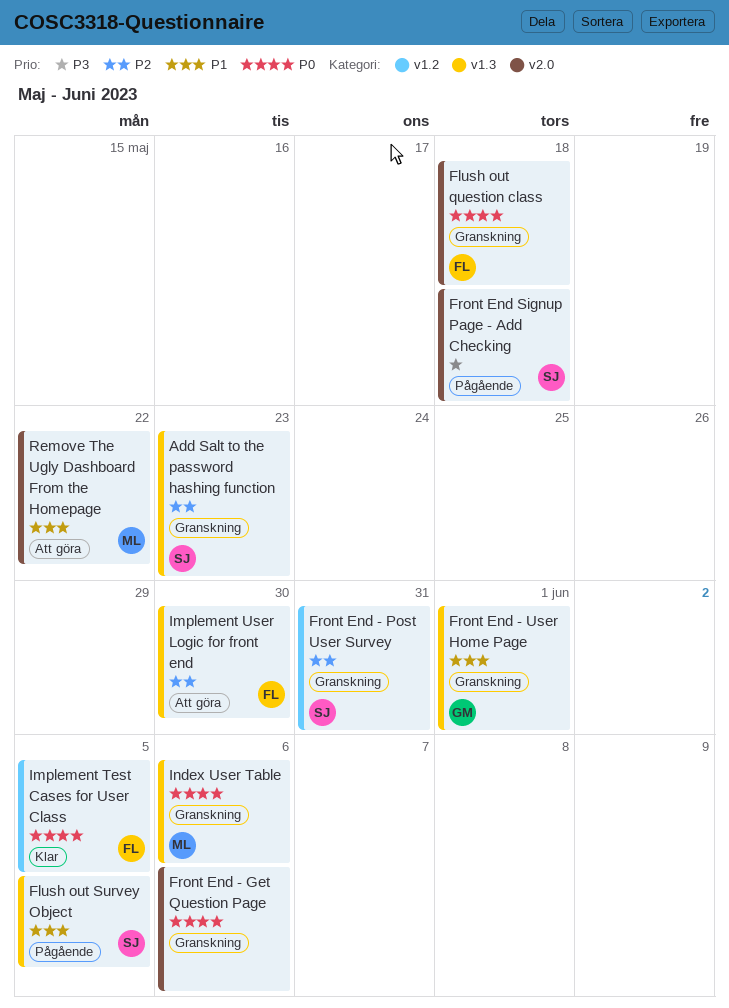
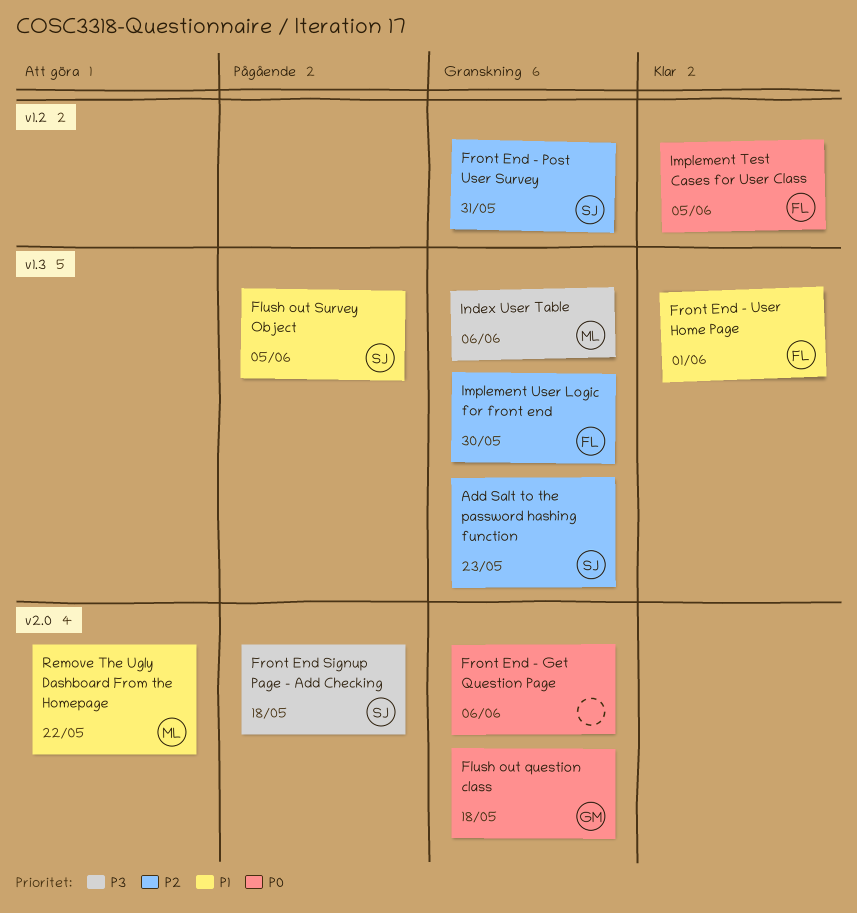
Flush out question class, owner: FL -> GM
Front End - User Home Page, status: Granskning -> Klar
Front End - User Home Page, owner: GM -> FL
Implement User Logic for front end, status: Att göra -> Granskning
Index User Table, priority: P0 -> P3

